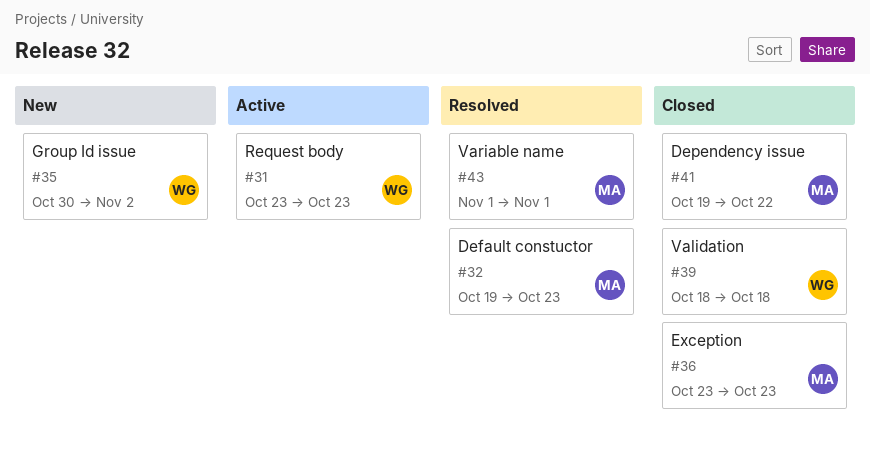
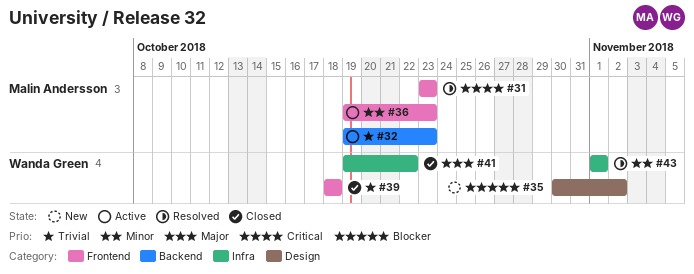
#31, status: Active -> Resolved
#31, owner: Wanda Green -> Malin Andersson
#32, status: Resolved -> Active
#36, status: Closed -> Active
#36, start: Oct 23 -> Oct 19
#41, owner: Malin Andersson -> Wanda Green
#43, owner: Malin Andersson -> Wanda Green

